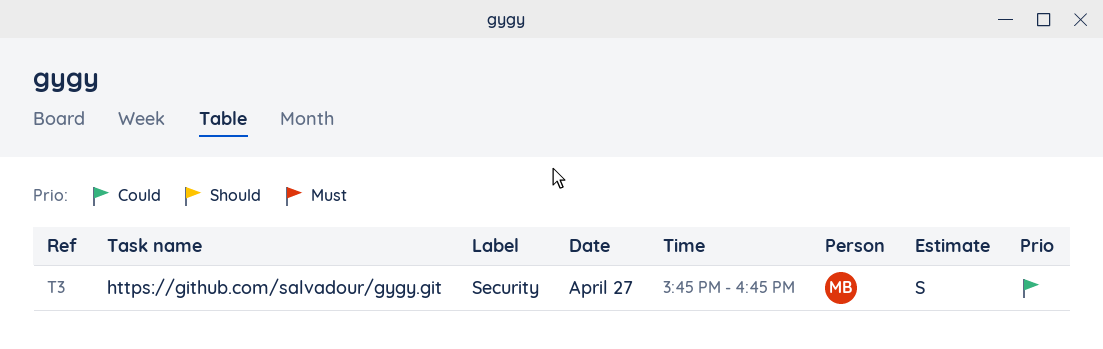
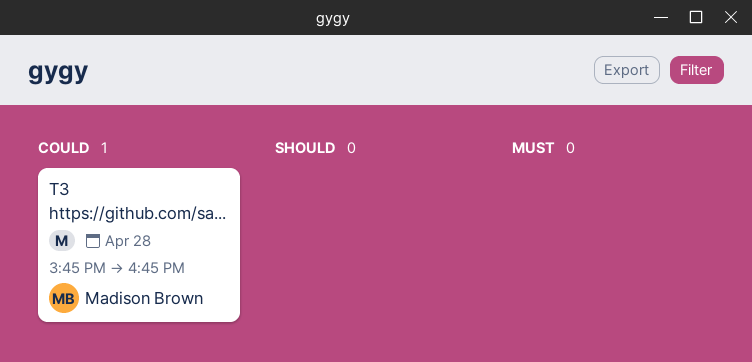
T3, estimate: S -> M
T3, day: Apr 27 -> Apr 28

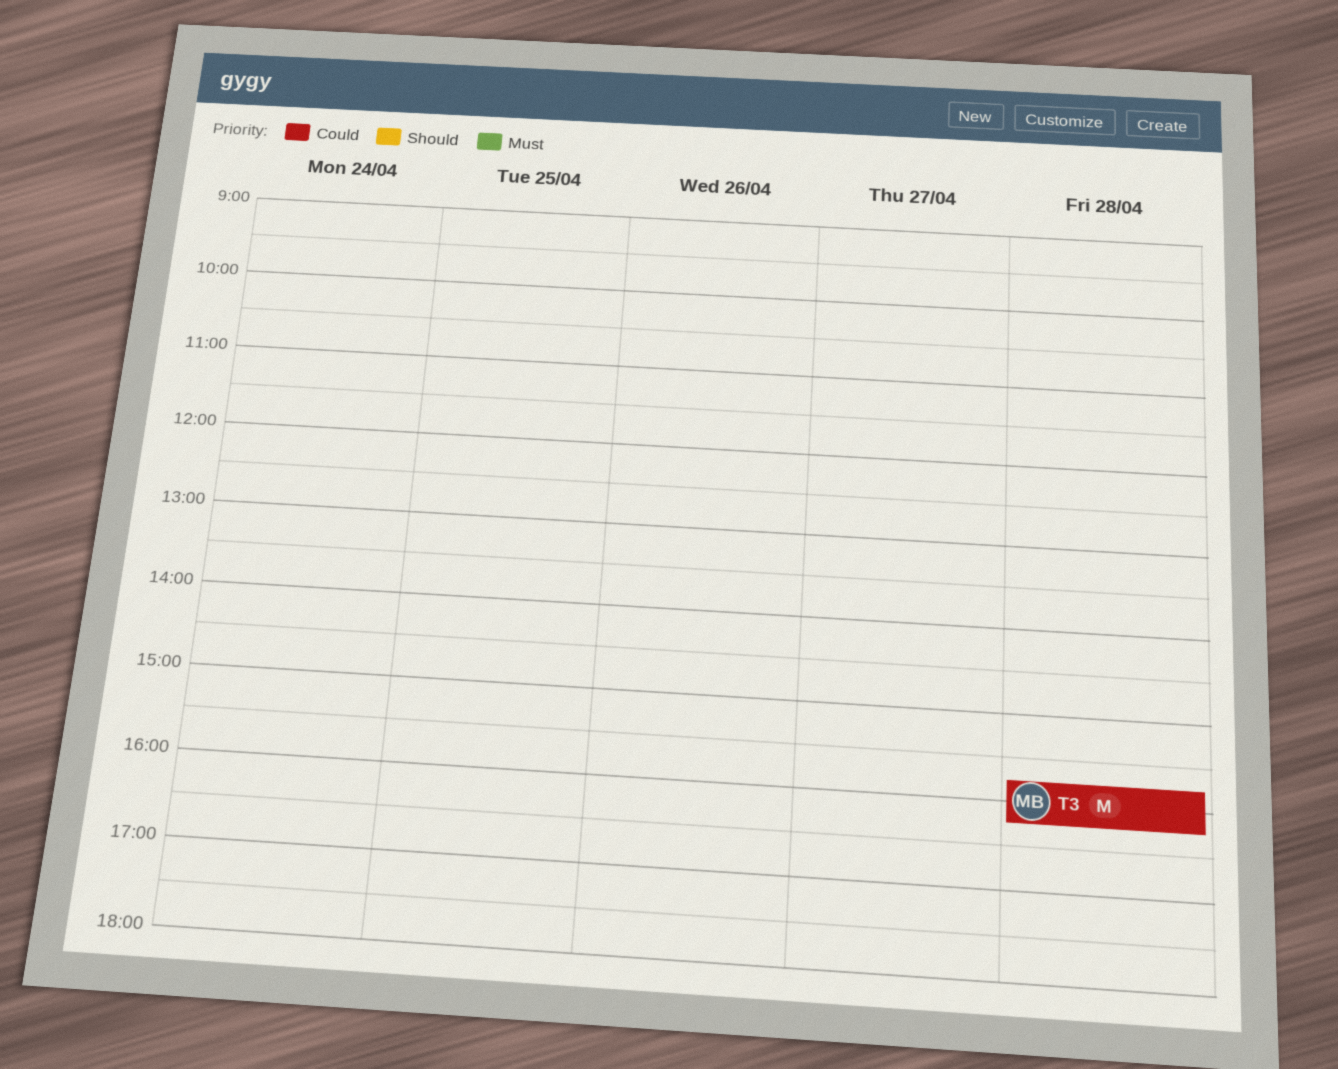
T3, ends: 16:45 -> 16:15

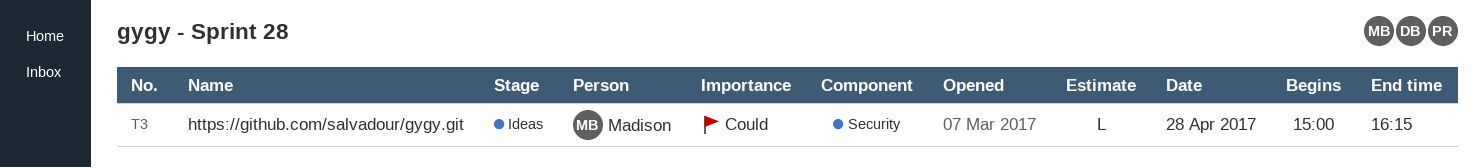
T3, estimate: M -> L
T3, begins: 15:45 -> 15:00

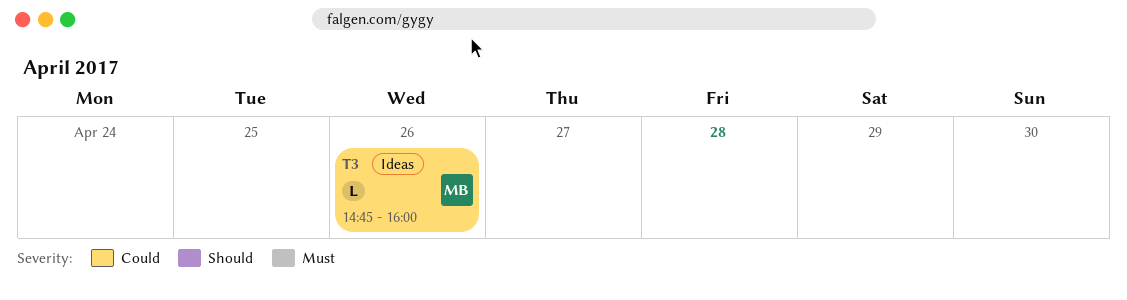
T3, day: Apr 28 -> Apr 26
T3, begins: 15:00 -> 14:45
T3, ends: 16:15 -> 16:00

